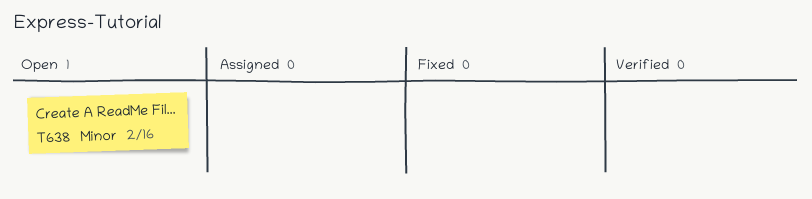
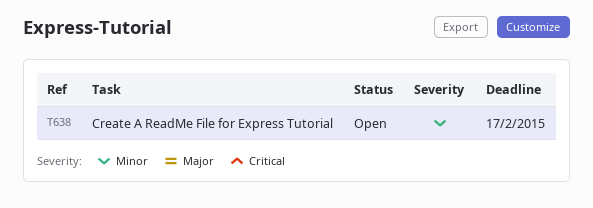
T638, due: Feb 16 -> Feb 17

